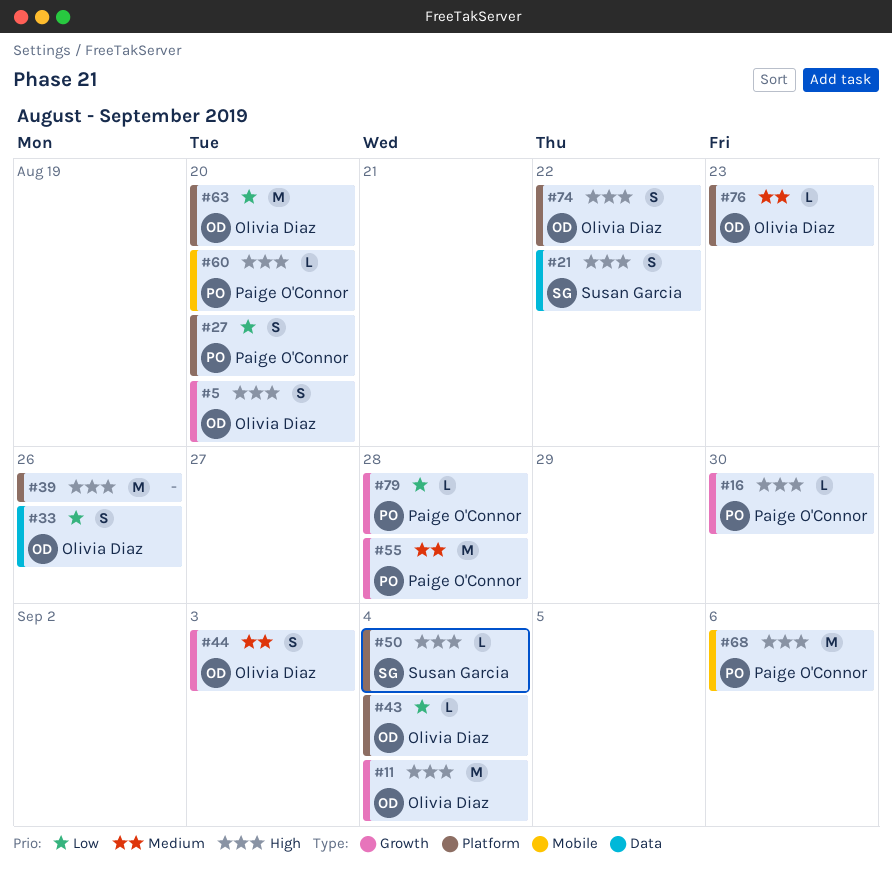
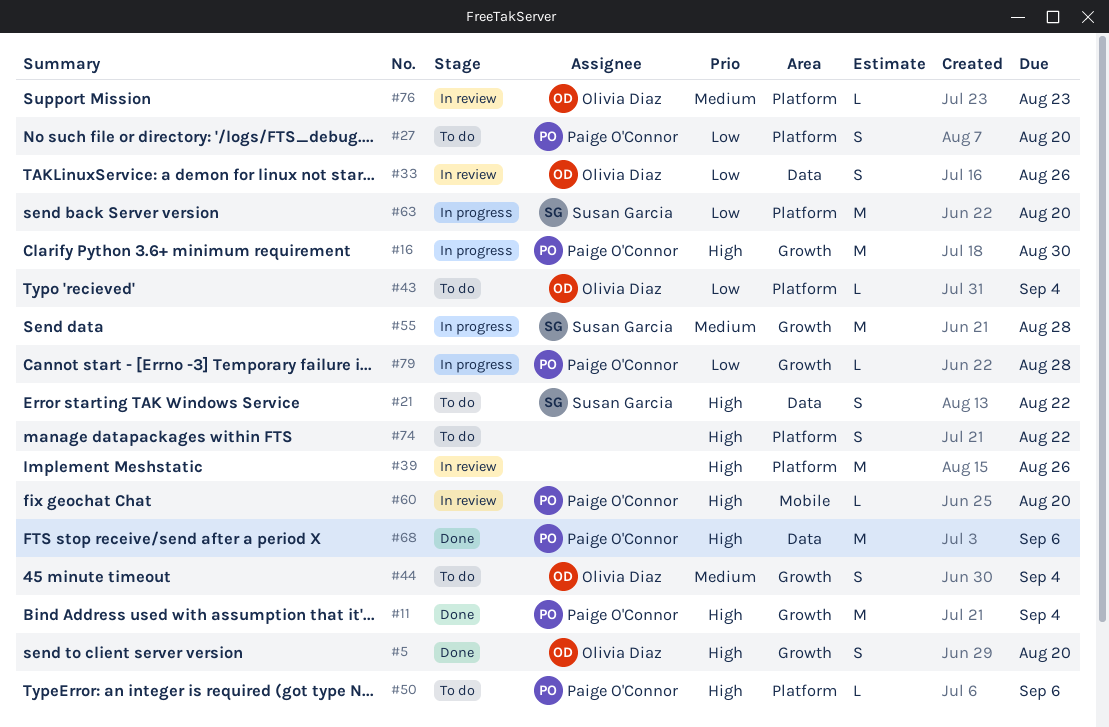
#11, owner: Olivia Diaz -> Paige O'Connor
#16, estimate: L -> M
#44, due: Sep 3 -> Sep 4
#50, owner: Susan Garcia -> Paige O'Connor
#50, due: Sep 4 -> Sep 6
#55, owner: Paige O'Connor -> Susan Garcia
#63, owner: Olivia Diaz -> Susan Garcia
#68, label: Mobile -> Data
#74, owner: Olivia Diaz -> none

